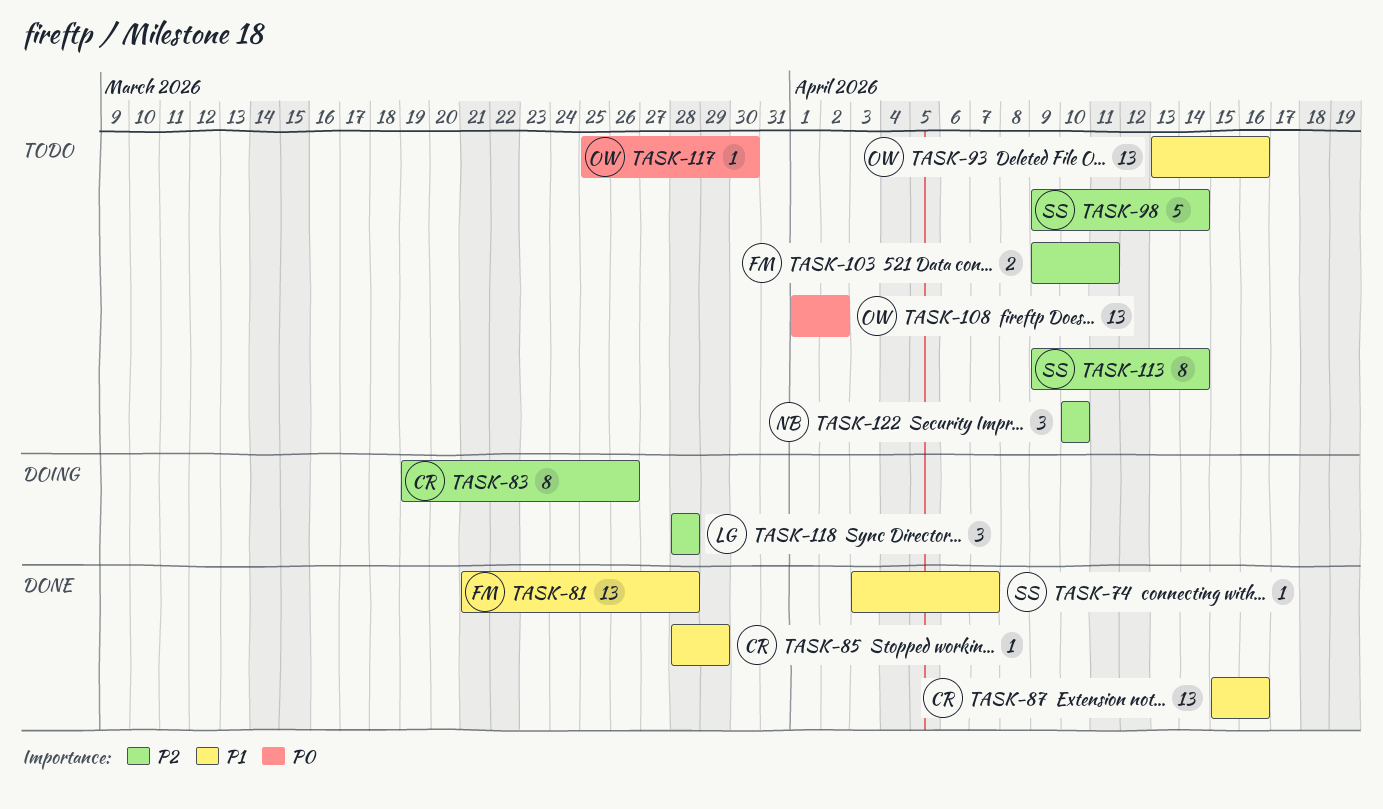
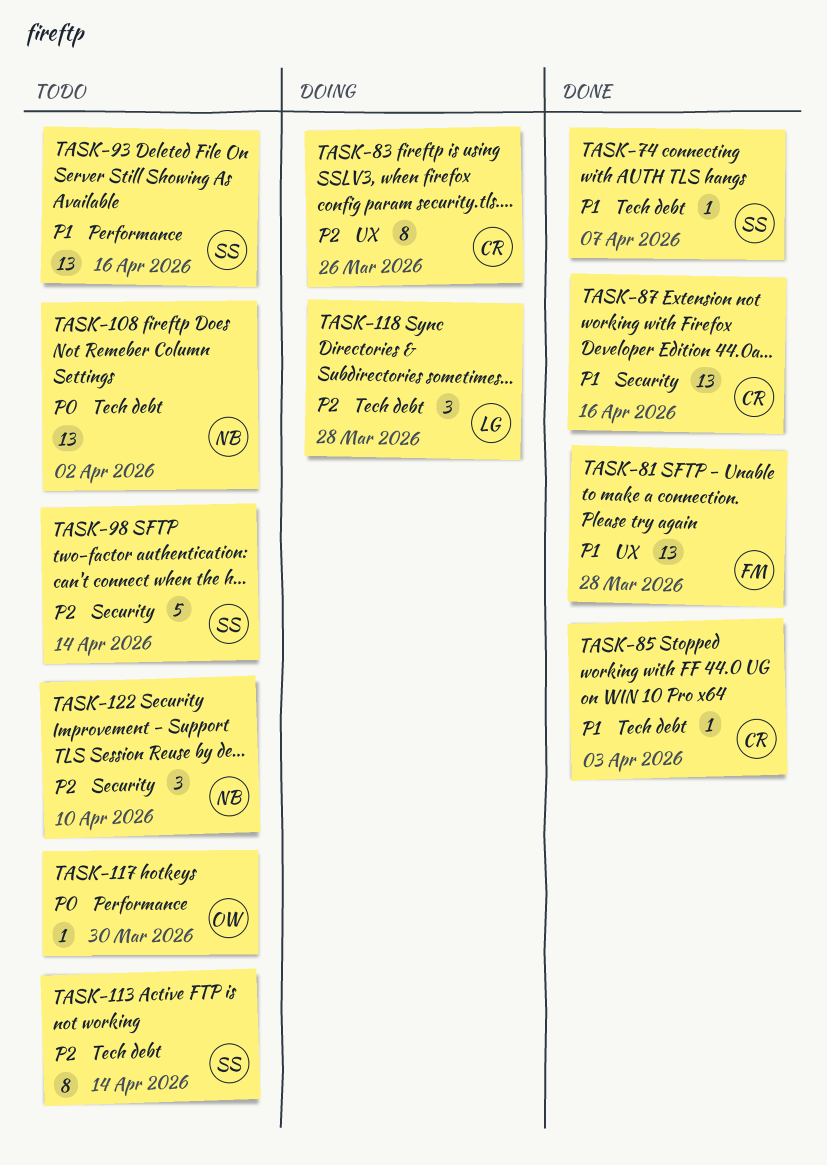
TASK-85, due: Mar 29 -> Apr 3
TASK-93, owner: OW -> SS
TASK-103: present -> none
TASK-108, owner: OW -> NB

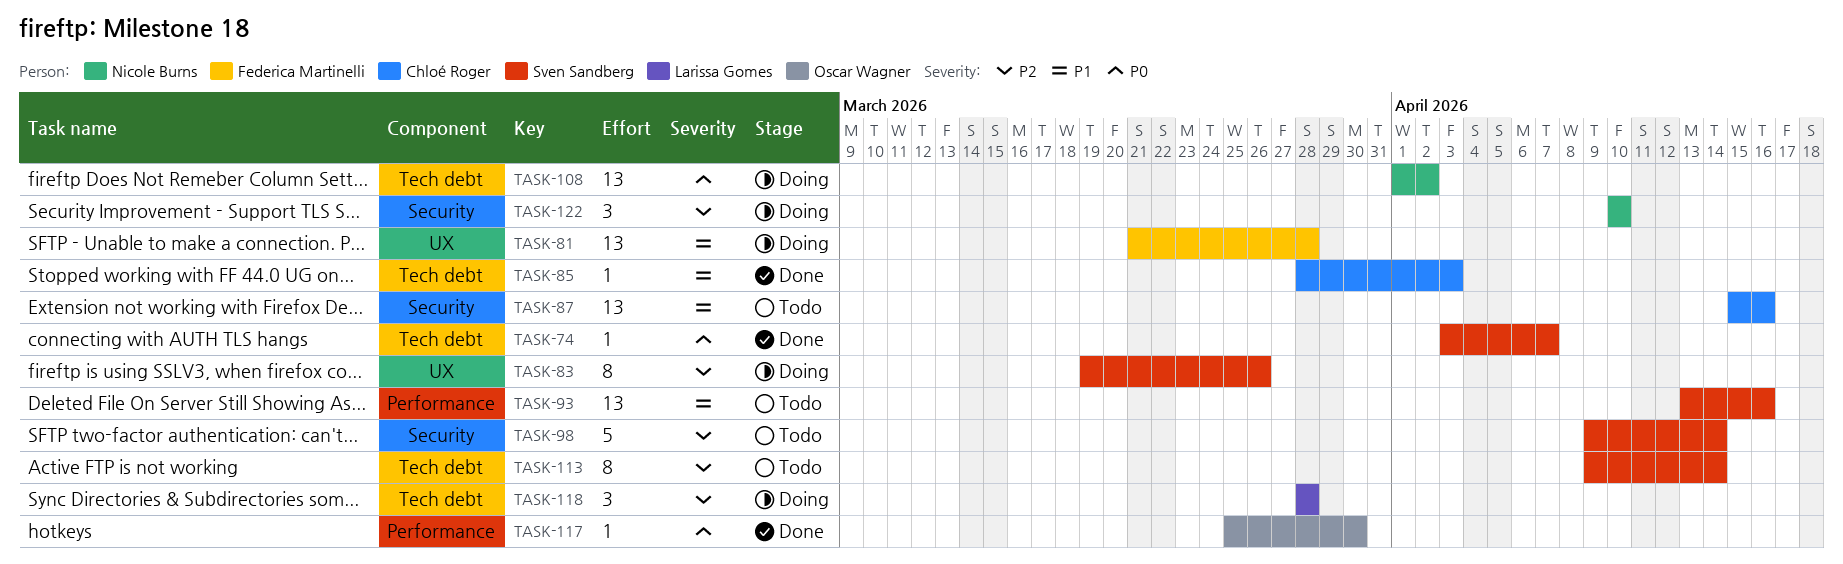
TASK-74, priority: P1 -> P0
TASK-81, status: Done -> Doing
TASK-83, owner: Chloé Roger -> Sven Sandberg
TASK-87, status: Done -> Todo
TASK-108, status: Todo -> Doing
TASK-117, status: Todo -> Done
TASK-122, status: Todo -> Doing

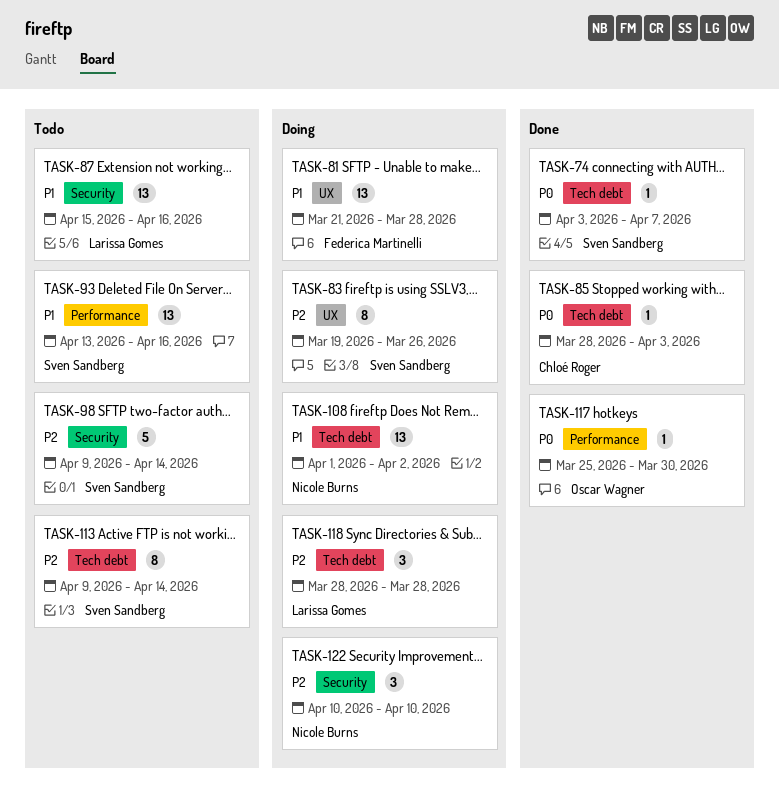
TASK-85, priority: P1 -> P0
TASK-87, owner: Chloé Roger -> Larissa Gomes
TASK-108, priority: P0 -> P1

